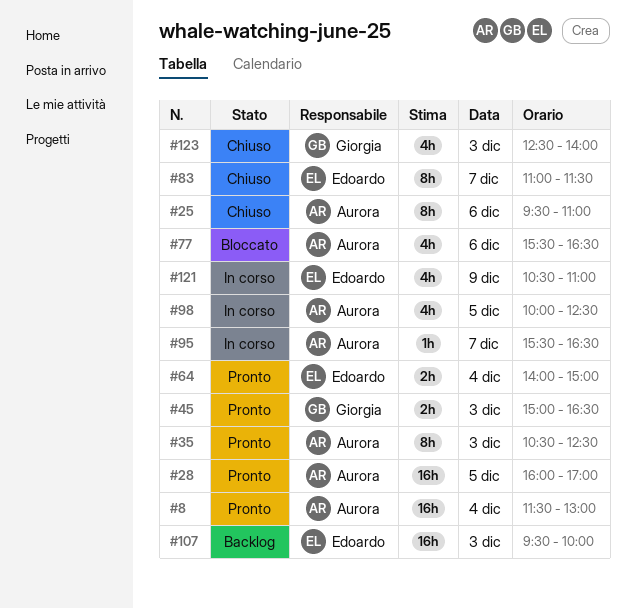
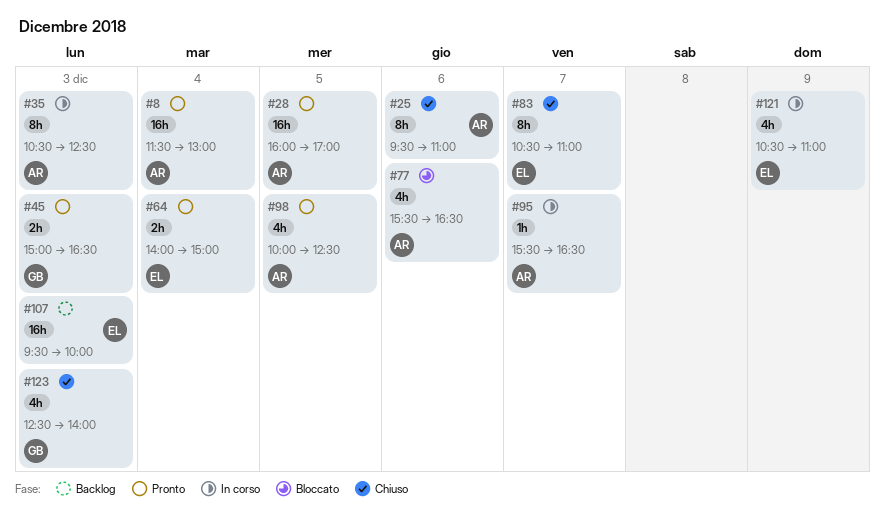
#35, status: Pronto -> In corso
#83, begins: 11:00 -> 10:30
#83, ends: 11:30 -> 11:00
#98, status: In corso -> Pronto

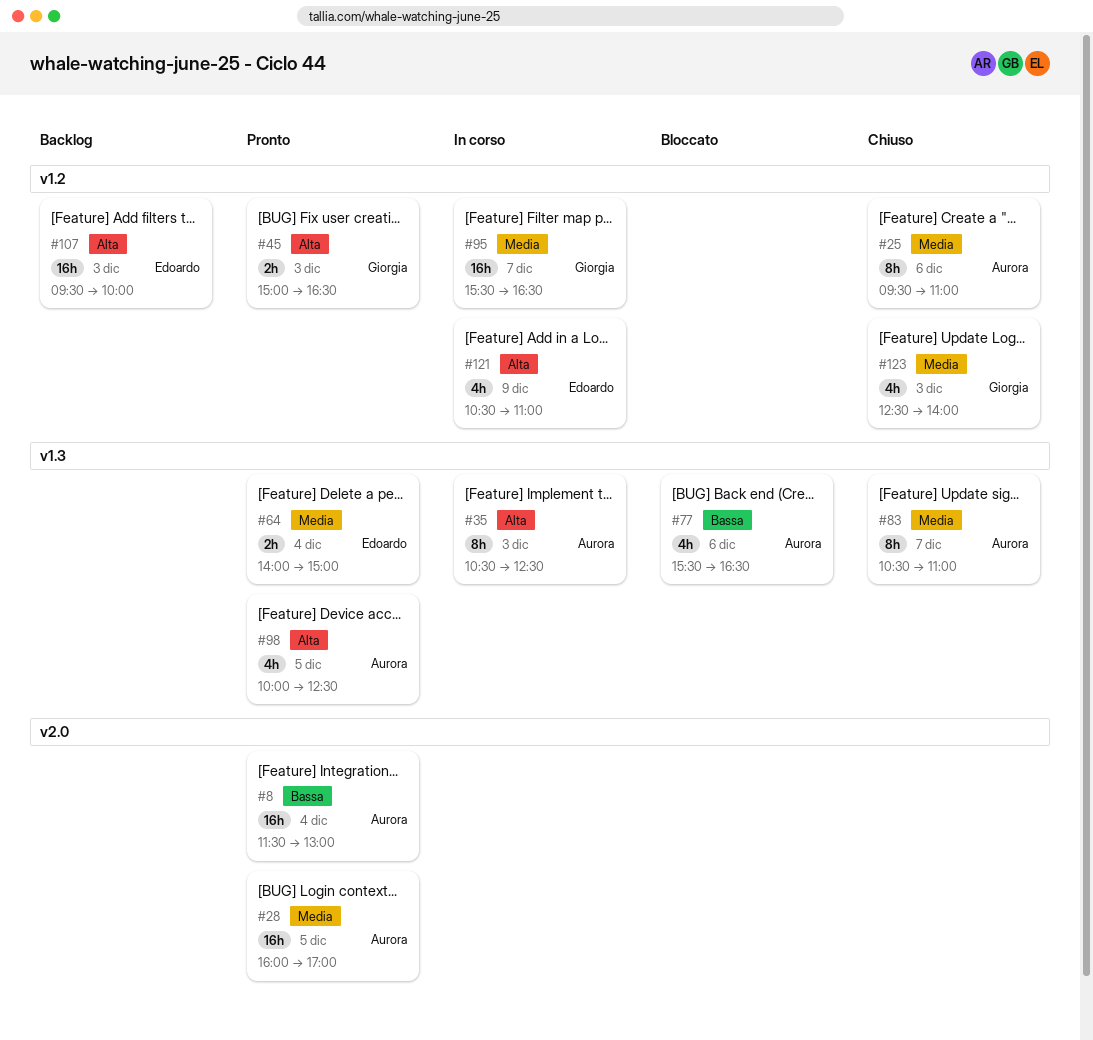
#83, owner: Edoardo -> Aurora
#95, owner: Aurora -> Giorgia
#95, estimate: 1h -> 16h

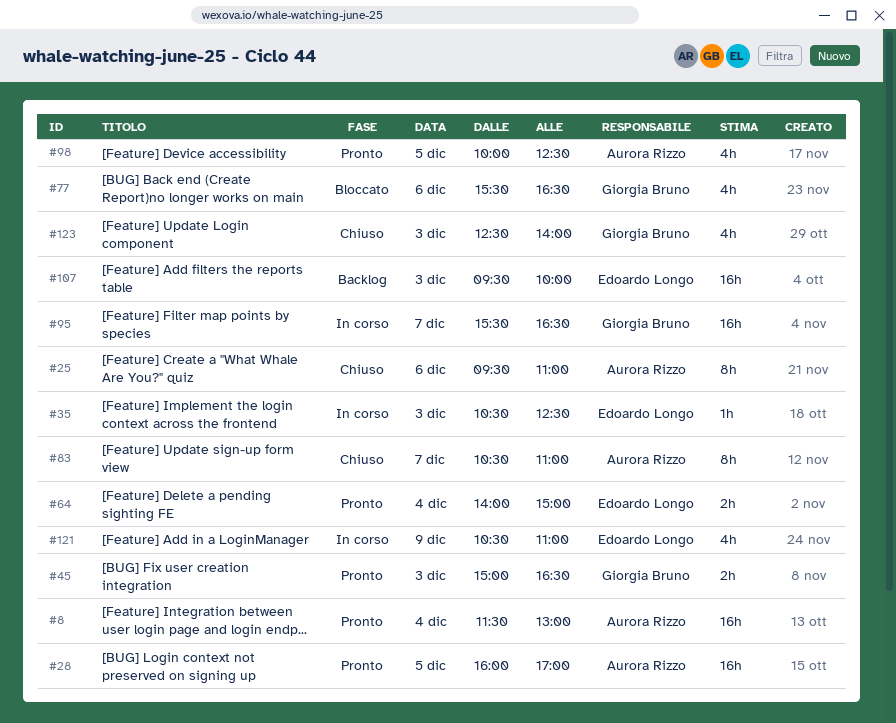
#35, owner: Aurora Rizzo -> Edoardo Longo
#35, estimate: 8h -> 1h
#77, owner: Aurora Rizzo -> Giorgia Bruno

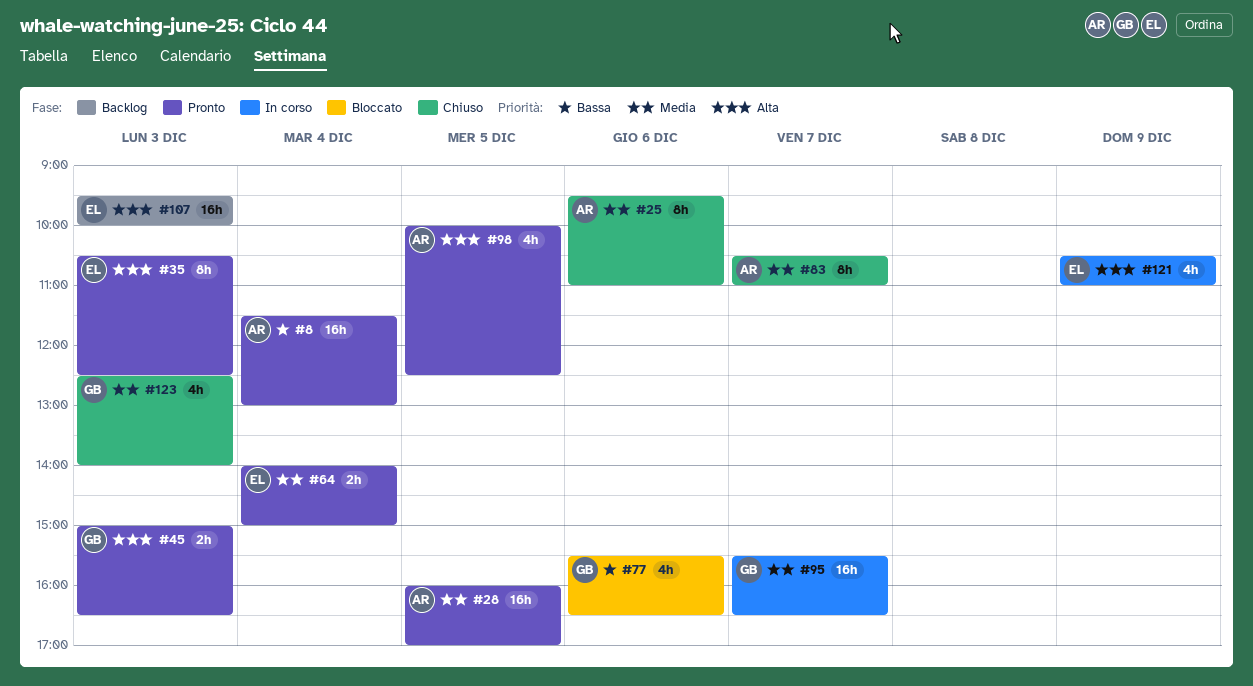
#35, status: In corso -> Pronto
#35, estimate: 1h -> 8h

